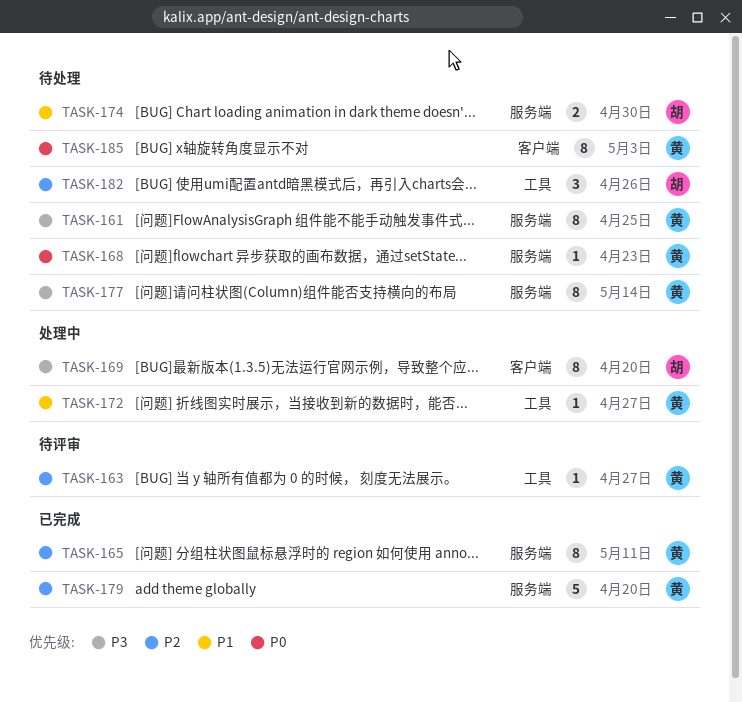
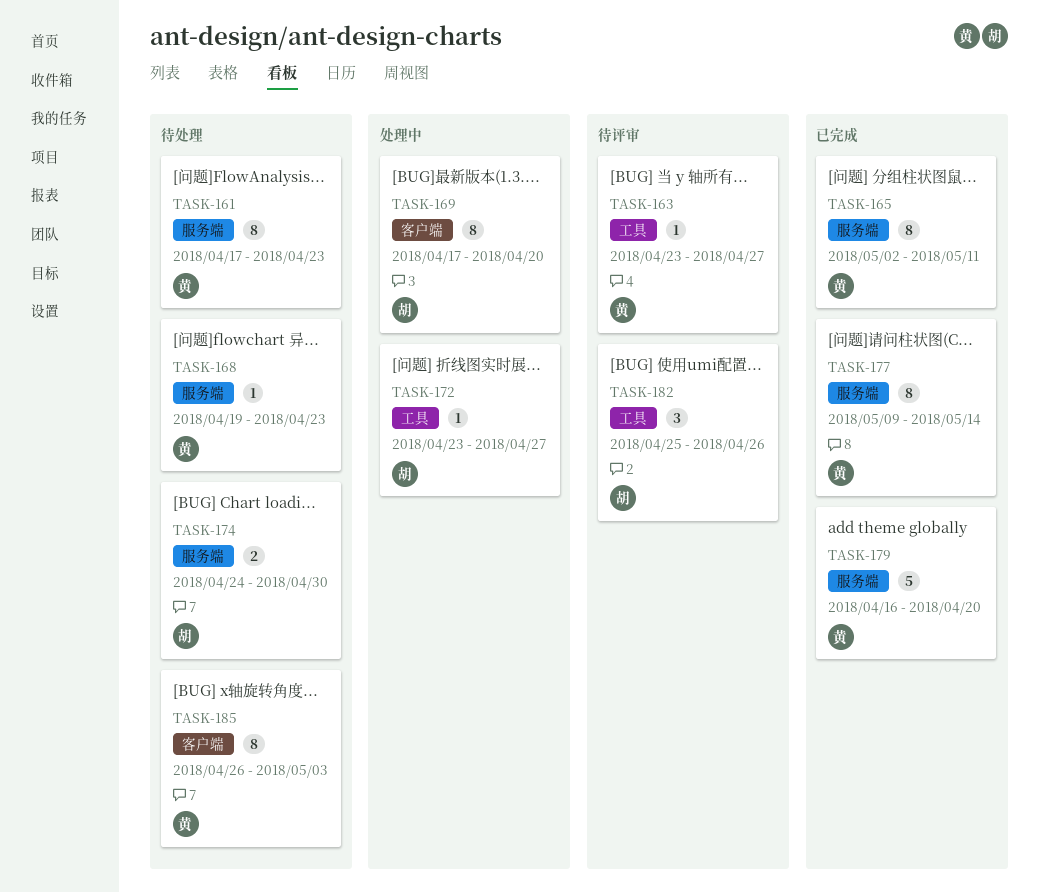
TASK-161, due: Apr 25 -> Apr 23
TASK-172, owner: 黄 -> 胡
TASK-177, status: 待处理 -> 已完成
TASK-182, status: 待处理 -> 待评审

